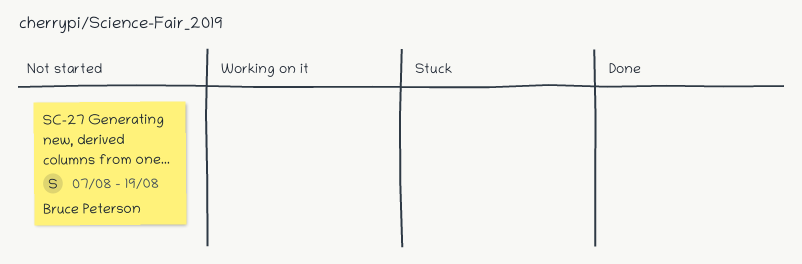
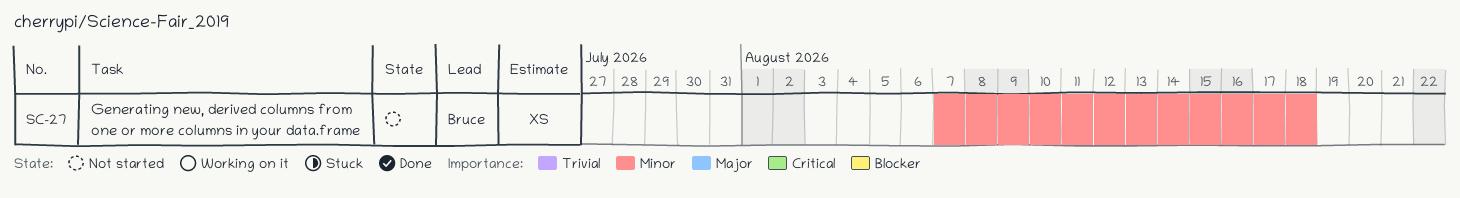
SC-27, estimate: S -> XS
SC-27, due: Aug 19 -> Aug 18

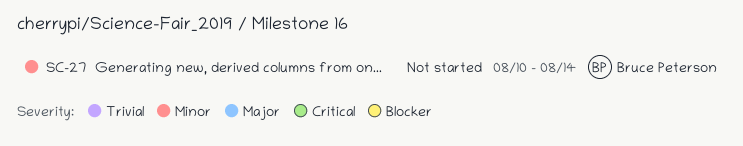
SC-27, start: Aug 7 -> Aug 10
SC-27, due: Aug 18 -> Aug 14

